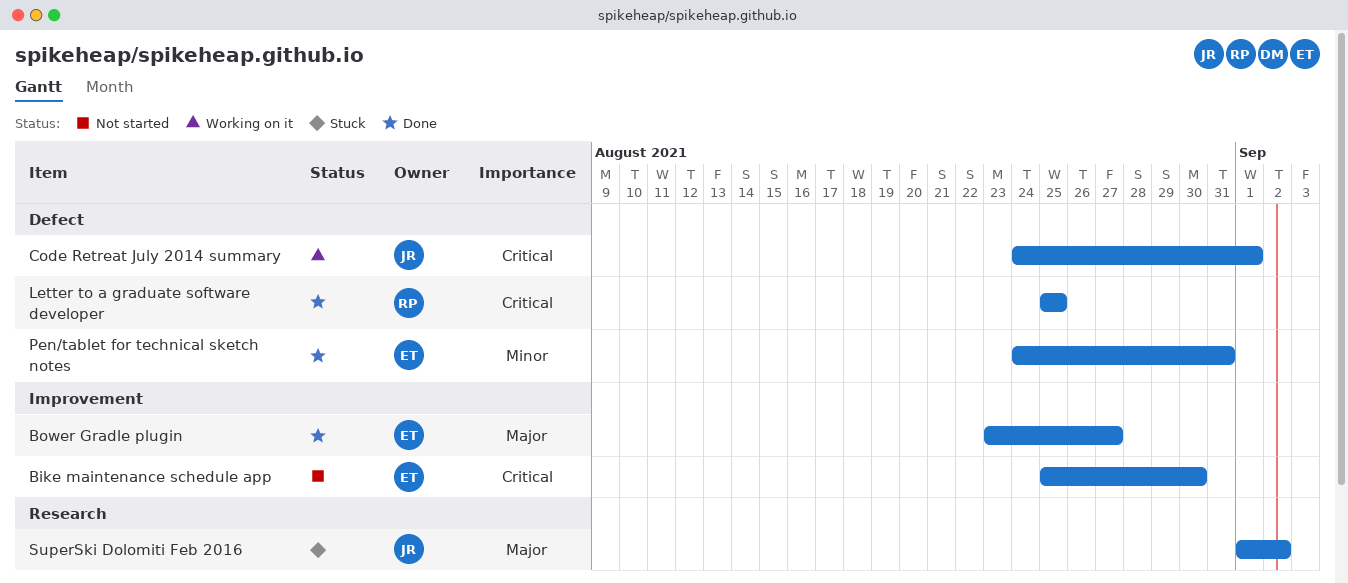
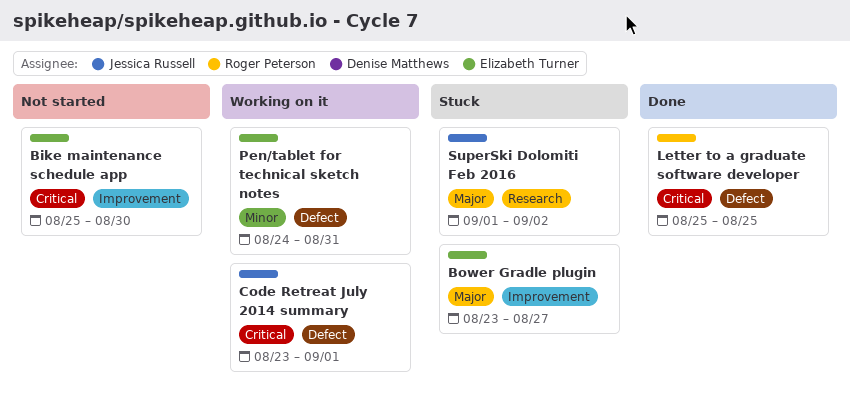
Bower Gradle plugin, status: Done -> Stuck
Code Retreat July 2014 summary, start: Aug 24 -> Aug 23
Pen/tablet for technical sketch notes, status: Done -> Working on it

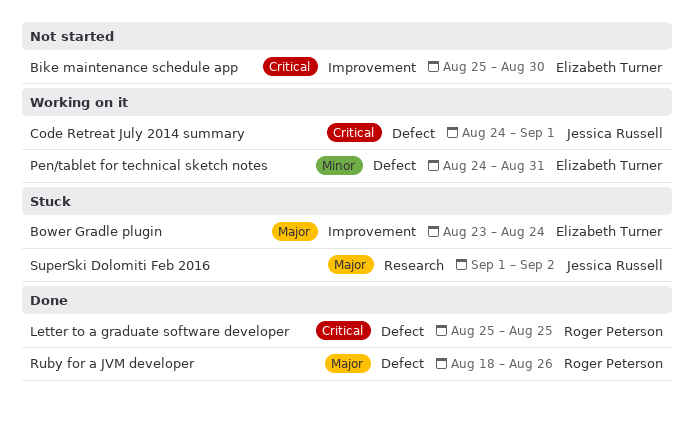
Bower Gradle plugin, due: Aug 27 -> Aug 24
Code Retreat July 2014 summary, start: Aug 23 -> Aug 24
Ruby for a JVM developer: none -> present

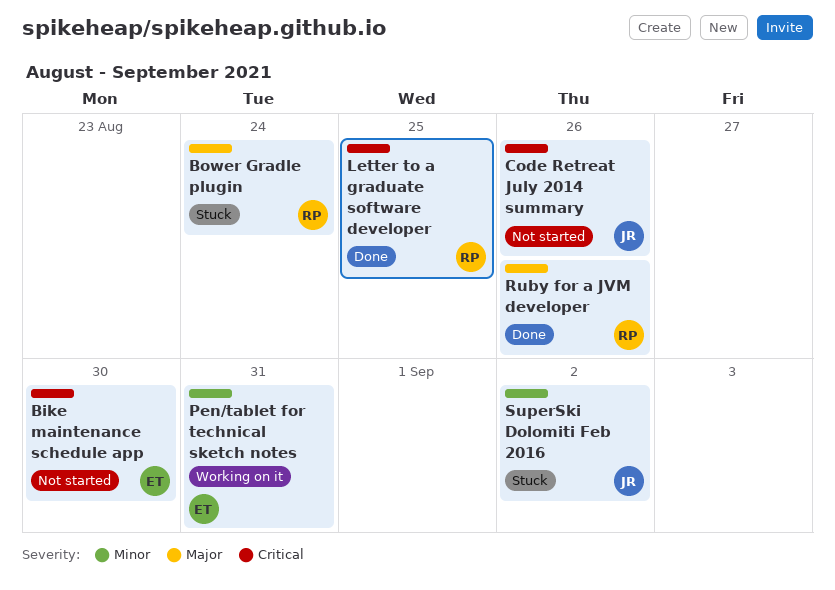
Bower Gradle plugin, owner: Elizabeth Turner -> Roger Peterson
Code Retreat July 2014 summary, status: Working on it -> Not started
Code Retreat July 2014 summary, due: Sep 1 -> Aug 26
SuperSki Dolomiti Feb 2016, priority: Major -> Minor

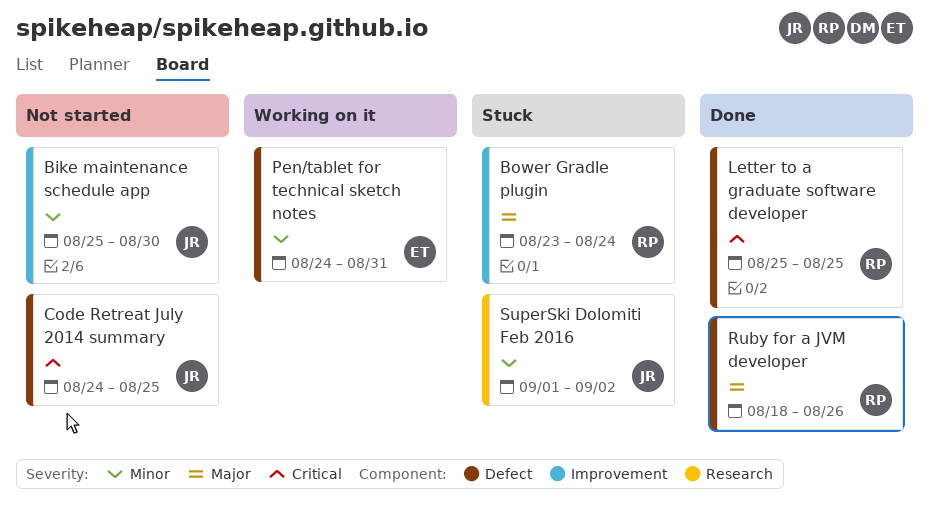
Bike maintenance schedule app, owner: ET -> JR
Bike maintenance schedule app, priority: Critical -> Minor
Code Retreat July 2014 summary, due: Aug 26 -> Aug 25

